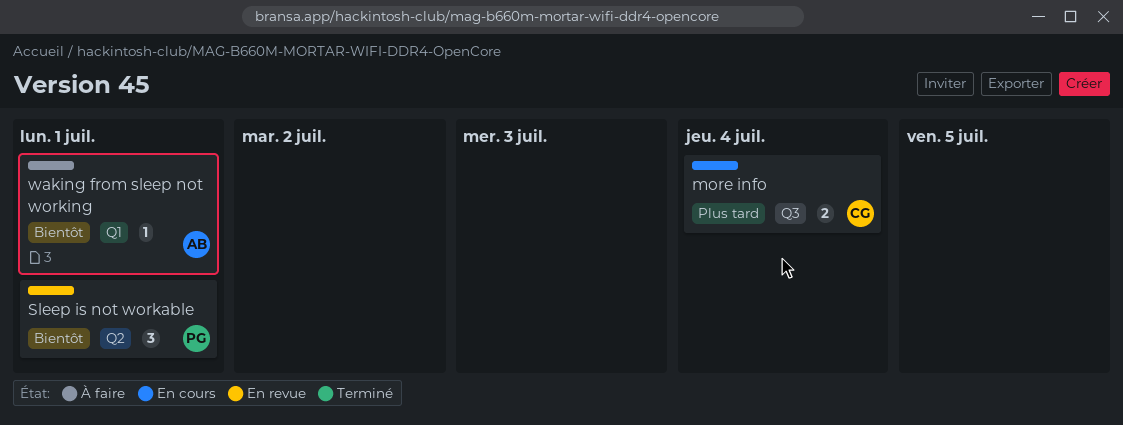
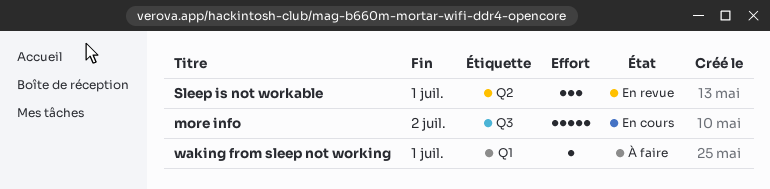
more info, estimate: 2 -> 5
more info, due: Jul 4 -> Jul 2

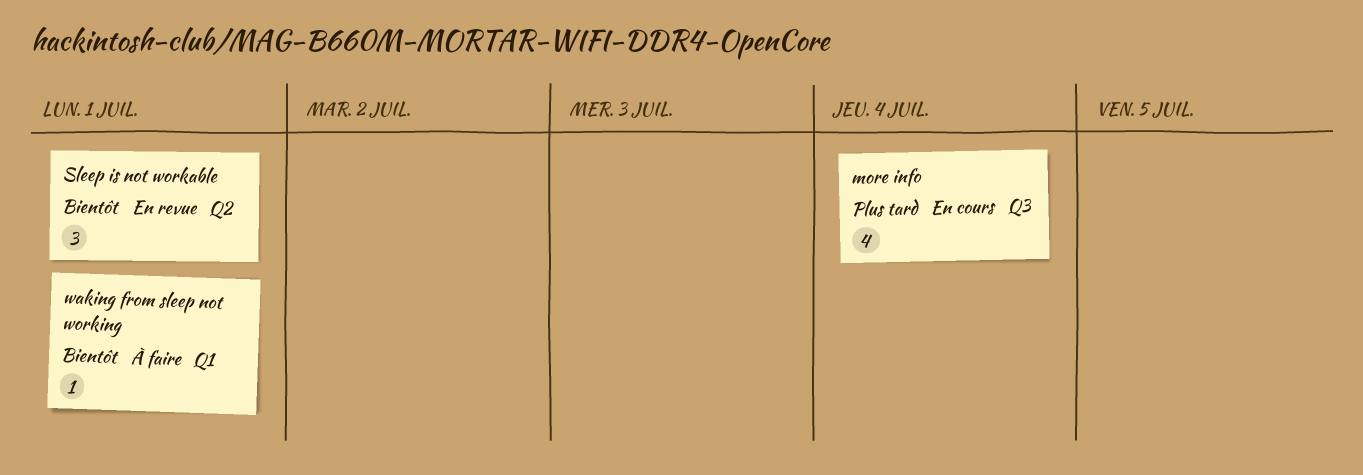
more info, estimate: 5 -> 4
more info, due: Jul 2 -> Jul 4

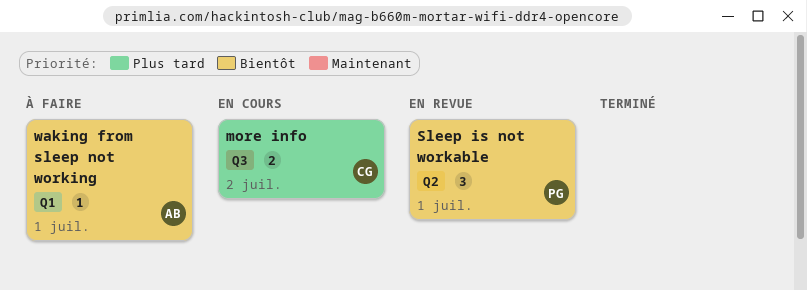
more info, estimate: 4 -> 2
more info, due: Jul 4 -> Jul 2

